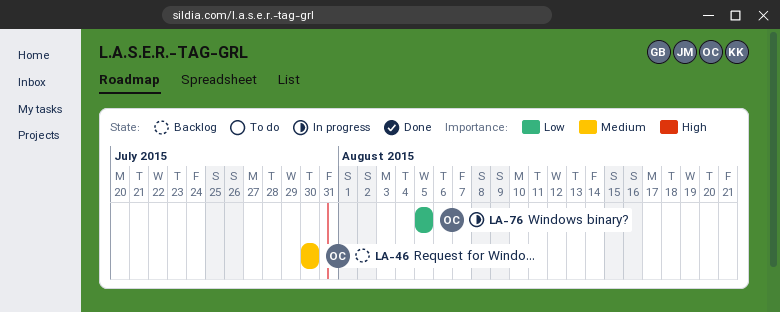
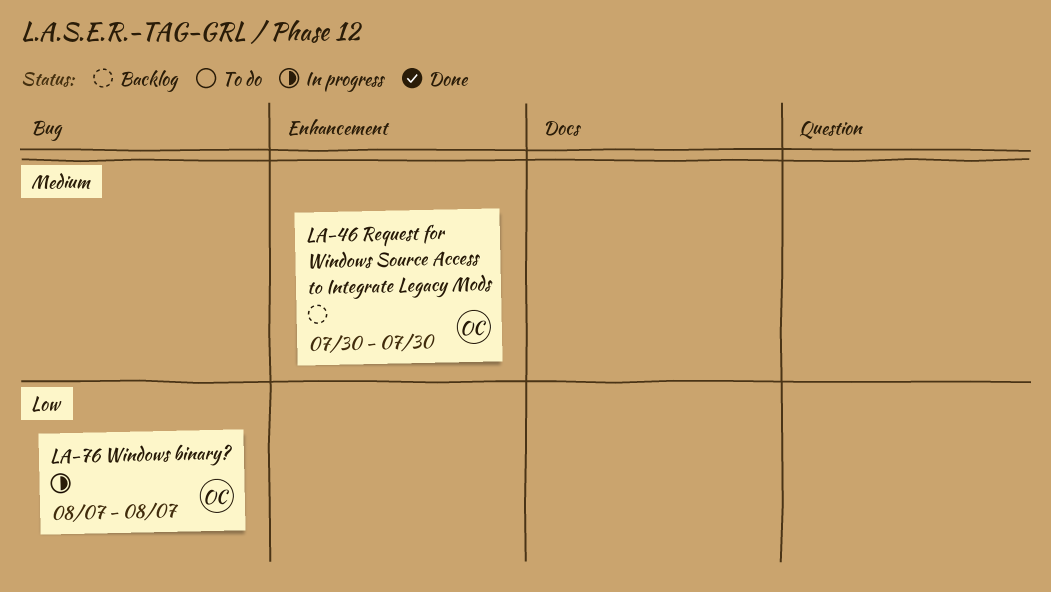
LA-76, start: Aug 5 -> Aug 7
LA-76, due: Aug 5 -> Aug 7

